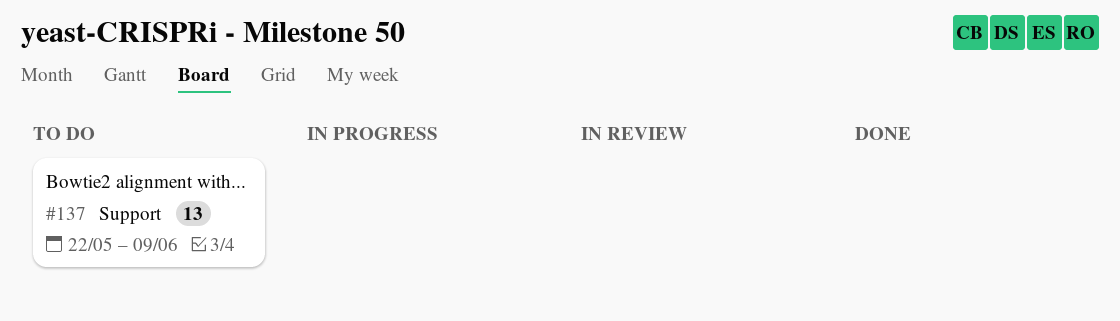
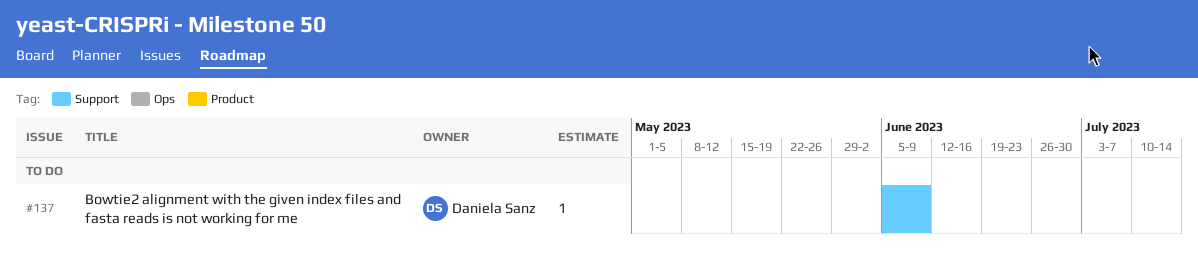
#137, estimate: 13 -> 1
#137, start: May 22 -> Jun 5

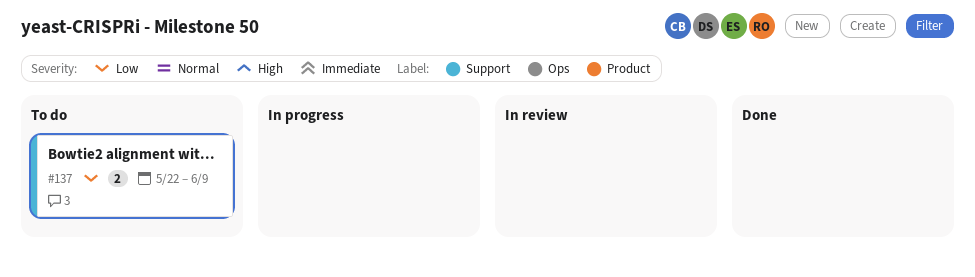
#137, estimate: 1 -> 2
#137, start: Jun 5 -> May 22

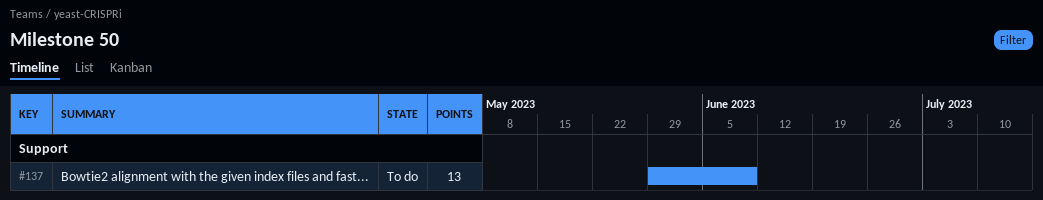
#137, estimate: 2 -> 13
#137, start: May 22 -> May 29

